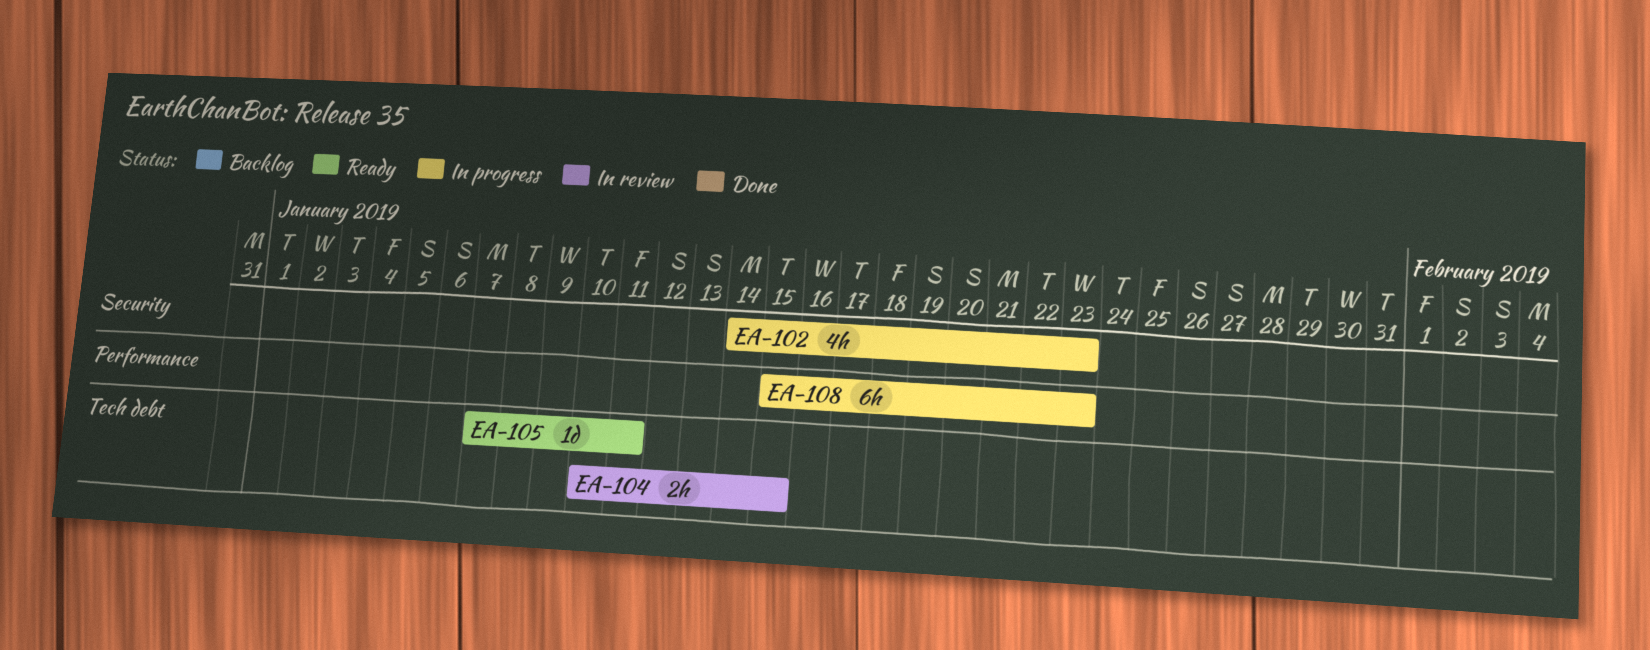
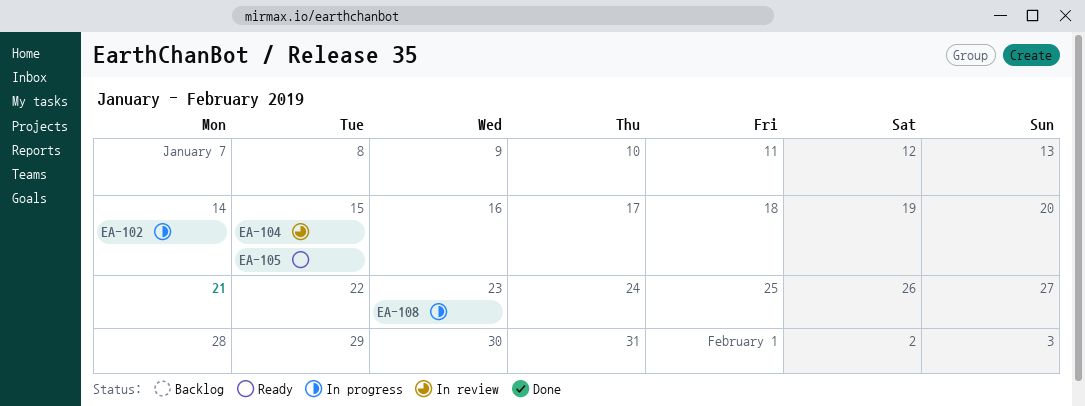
EA-102, due: Jan 23 -> Jan 14
EA-105, due: Jan 11 -> Jan 15

